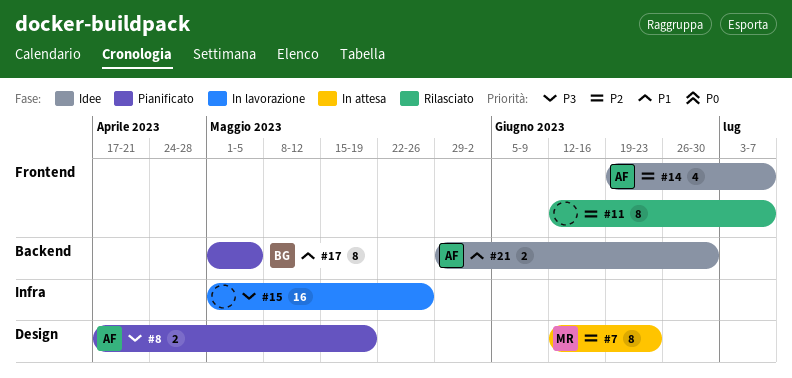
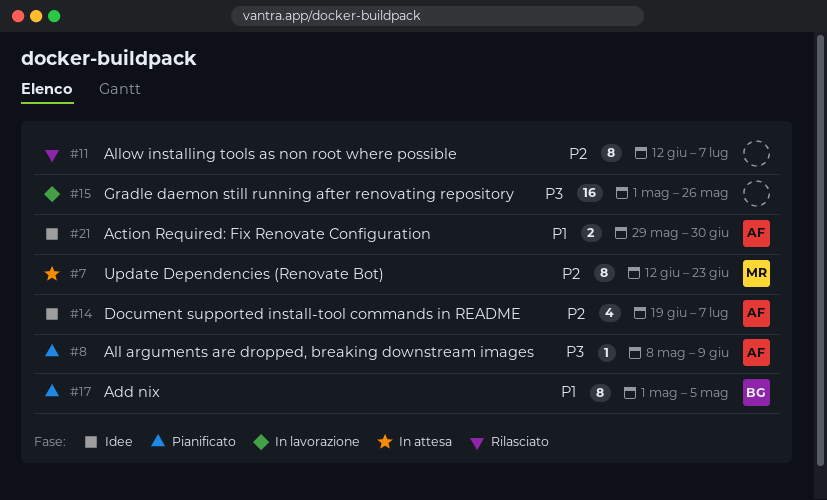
#8, estimate: 2 -> 1
#8, start: Apr 17 -> May 8
#8, due: May 19 -> Jun 9

